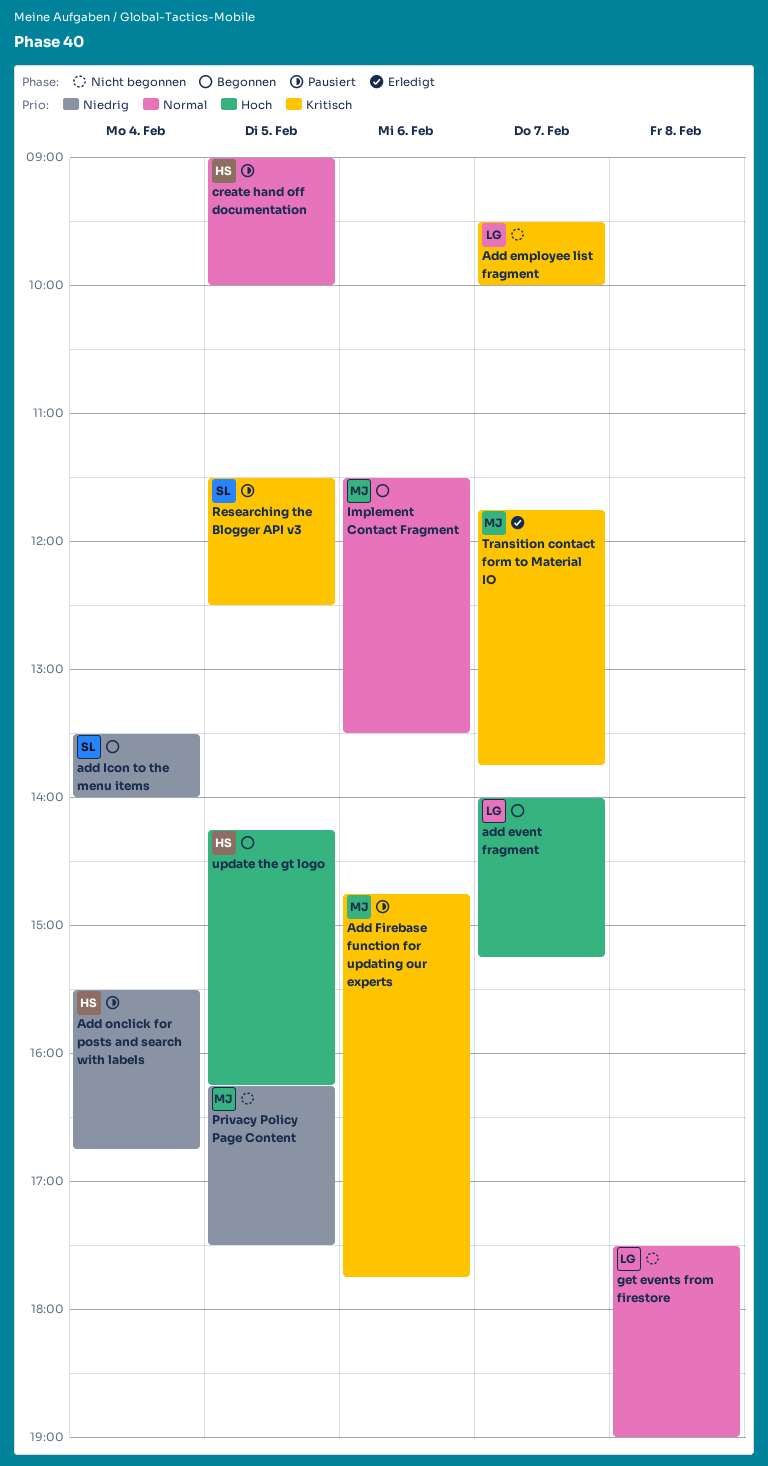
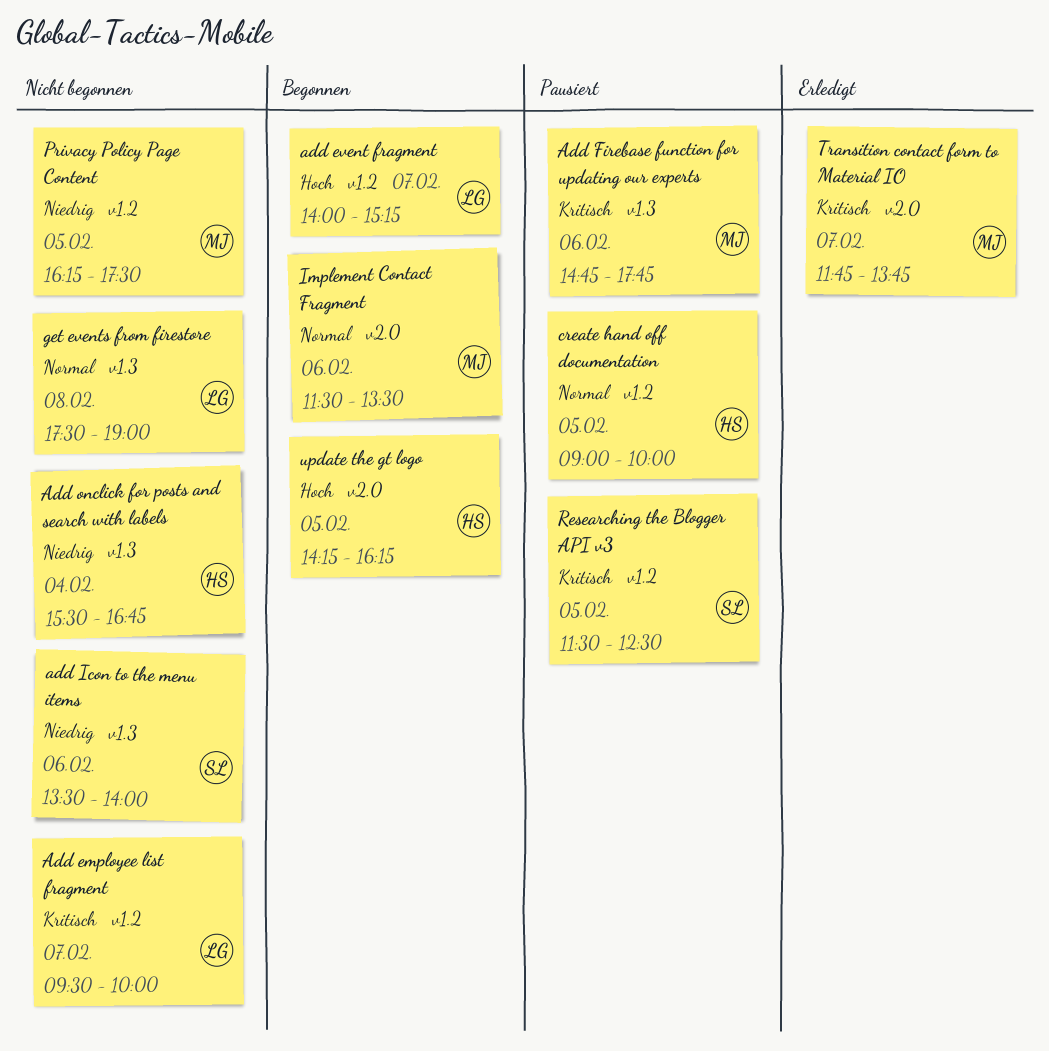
add Icon to the menu items, status: Begonnen -> Nicht begonnen
add Icon to the menu items, day: Feb 4 -> Feb 6
Add onclick for posts and search with labels, status: Pausiert -> Nicht begonnen

